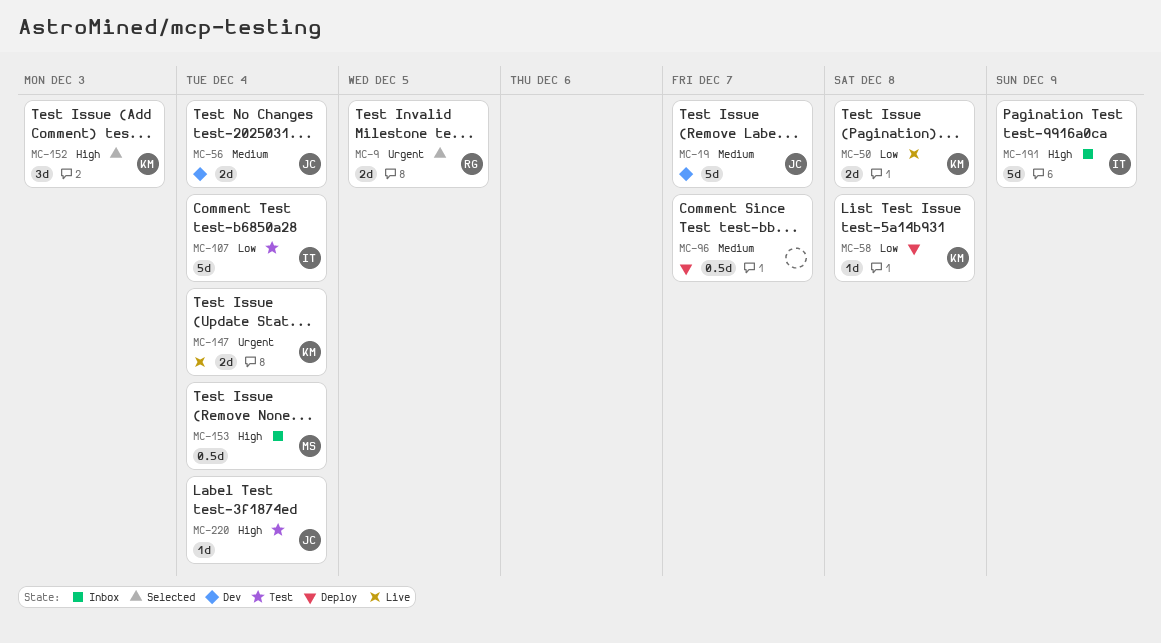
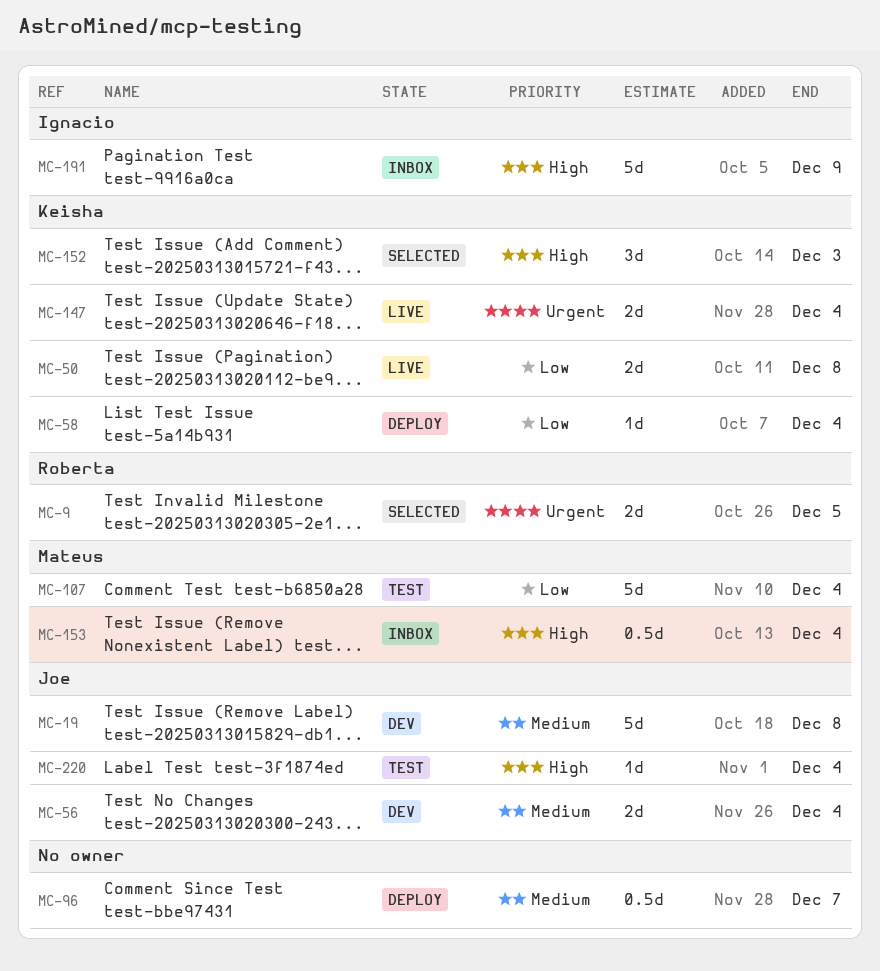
MC-19, due: Dec 7 -> Dec 8
MC-58, due: Dec 8 -> Dec 4
MC-107, owner: Ignacio -> Mateus

